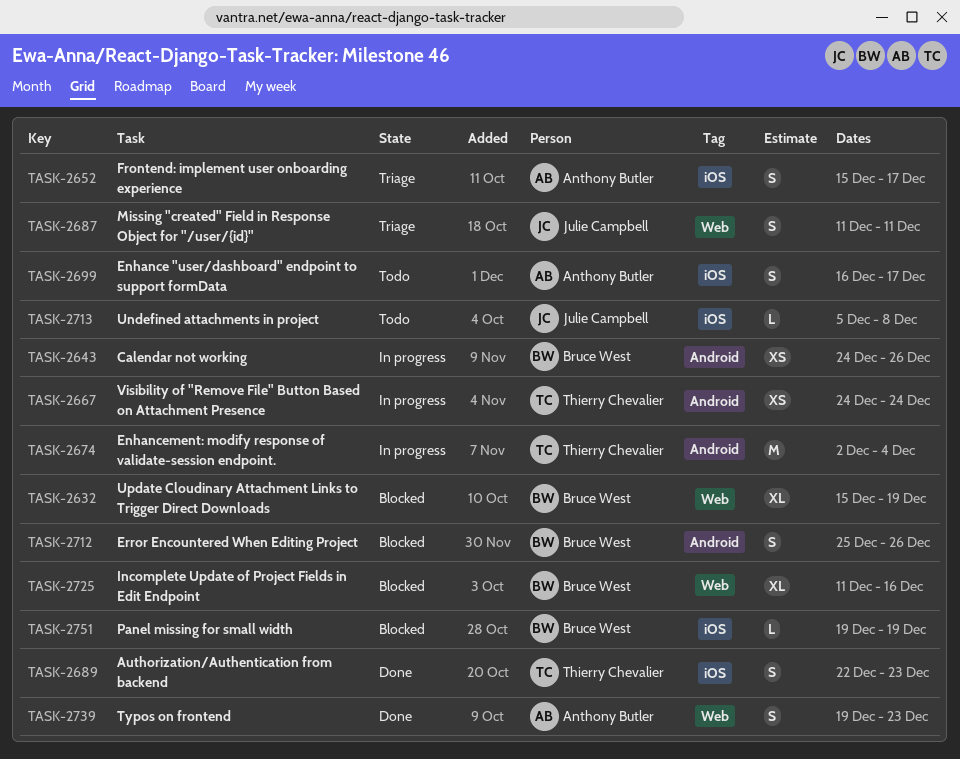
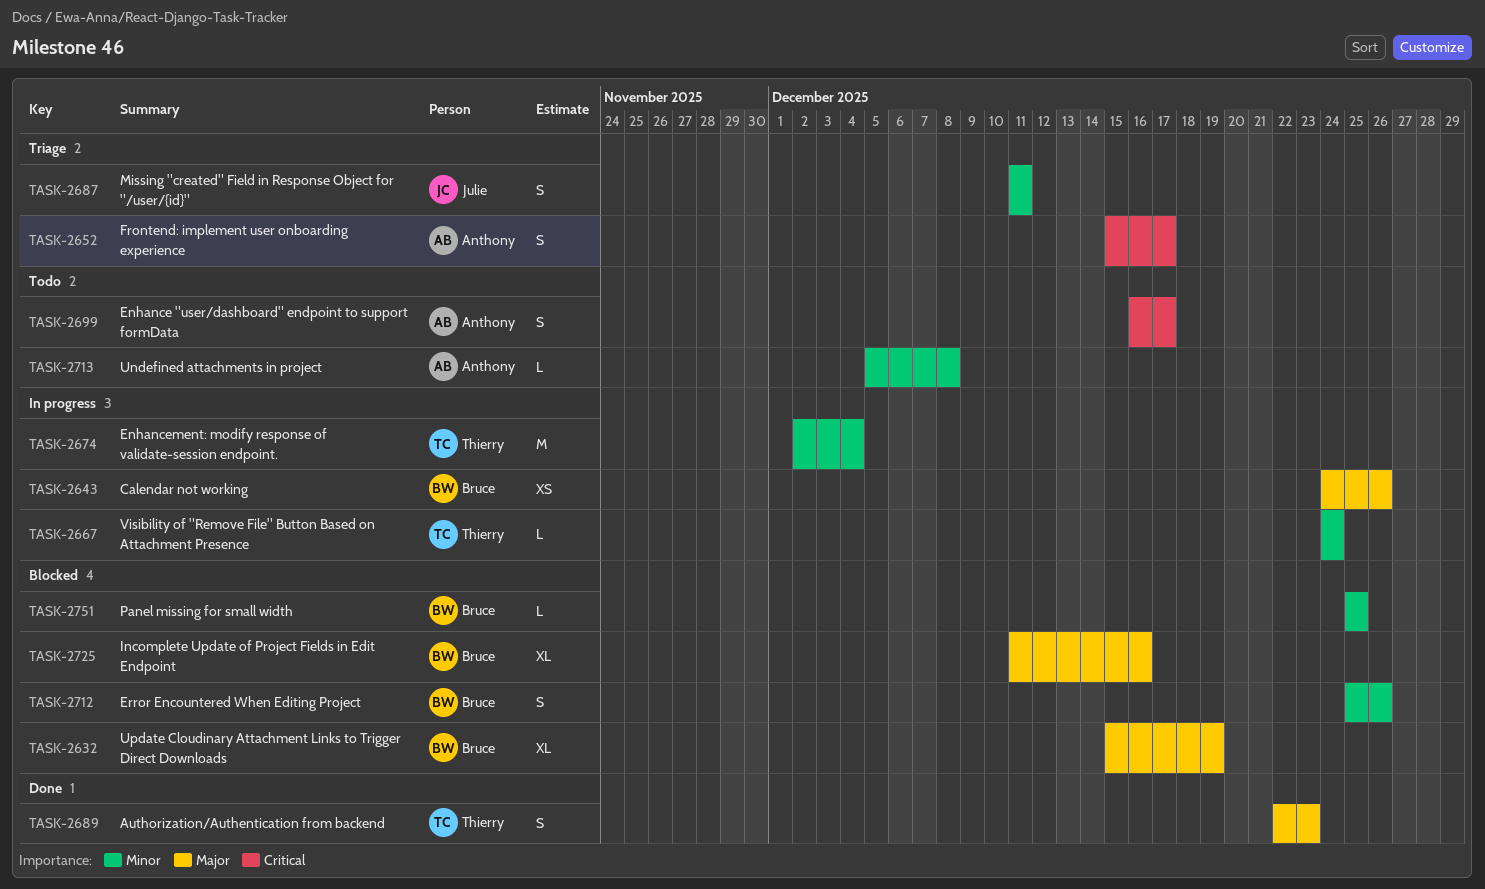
TASK-2667, estimate: XS -> L
TASK-2713, owner: Julie Campbell -> Anthony Butler
TASK-2739: present -> none
TASK-2751, start: Dec 19 -> Dec 25
TASK-2751, due: Dec 19 -> Dec 25

